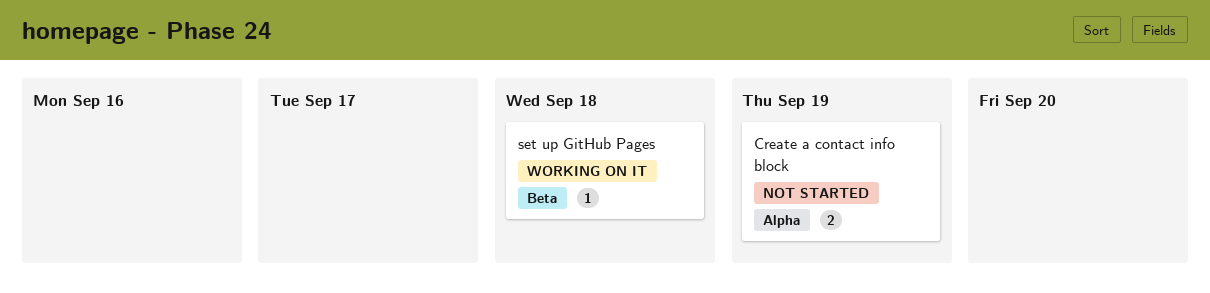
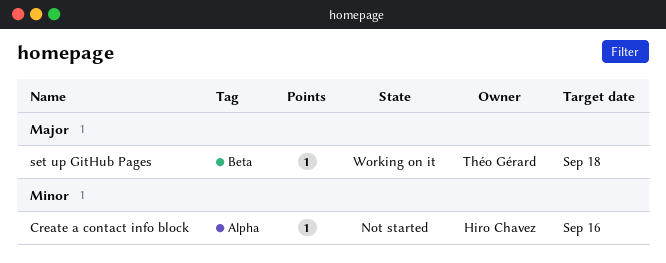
Create a contact info block, estimate: 2 -> 1
Create a contact info block, due: Sep 19 -> Sep 16

